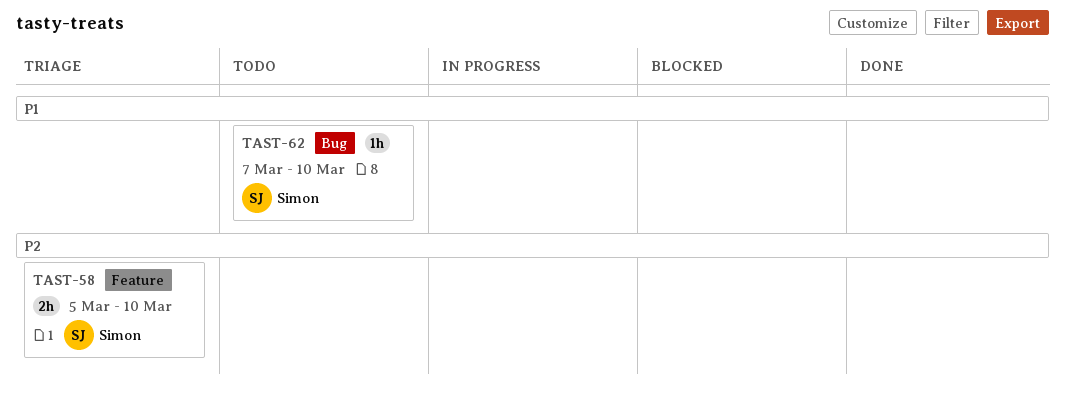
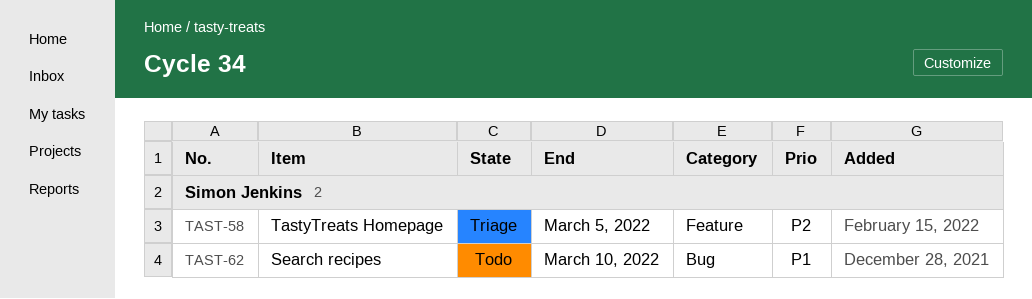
TAST-58, due: Mar 10 -> Mar 5

